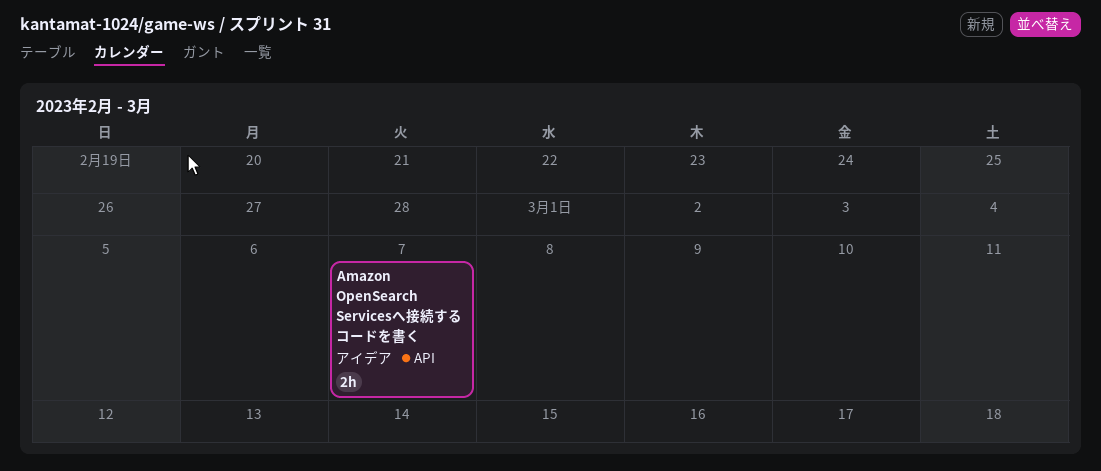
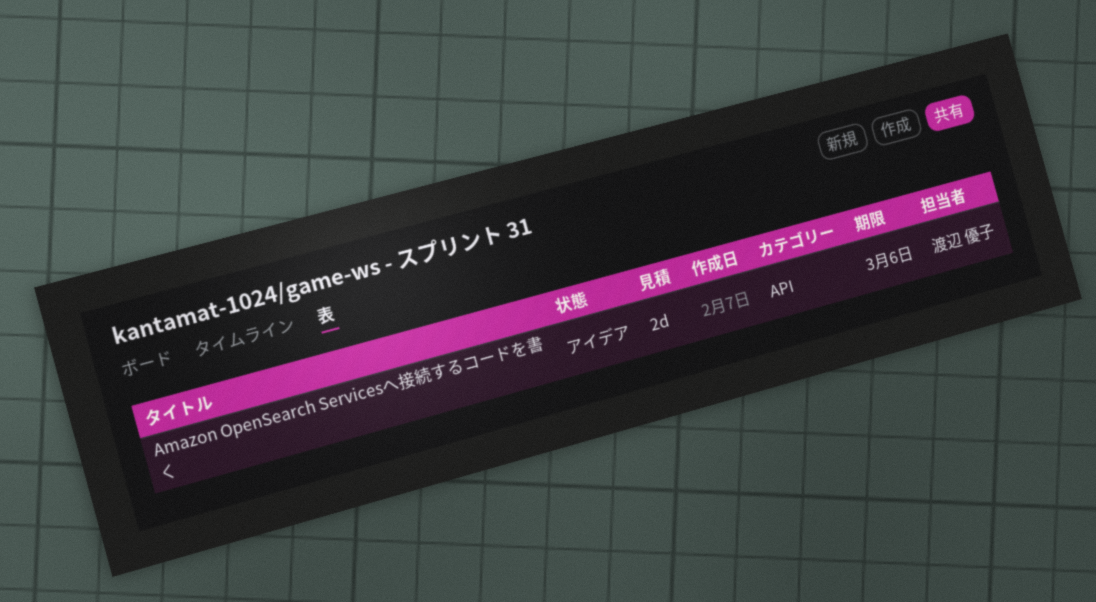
Amazon OpenSearch Servicesへ接続するコードを書く, estimate: 2h -> 2d
Amazon OpenSearch Servicesへ接続するコードを書く, due: Mar 7 -> Mar 6

